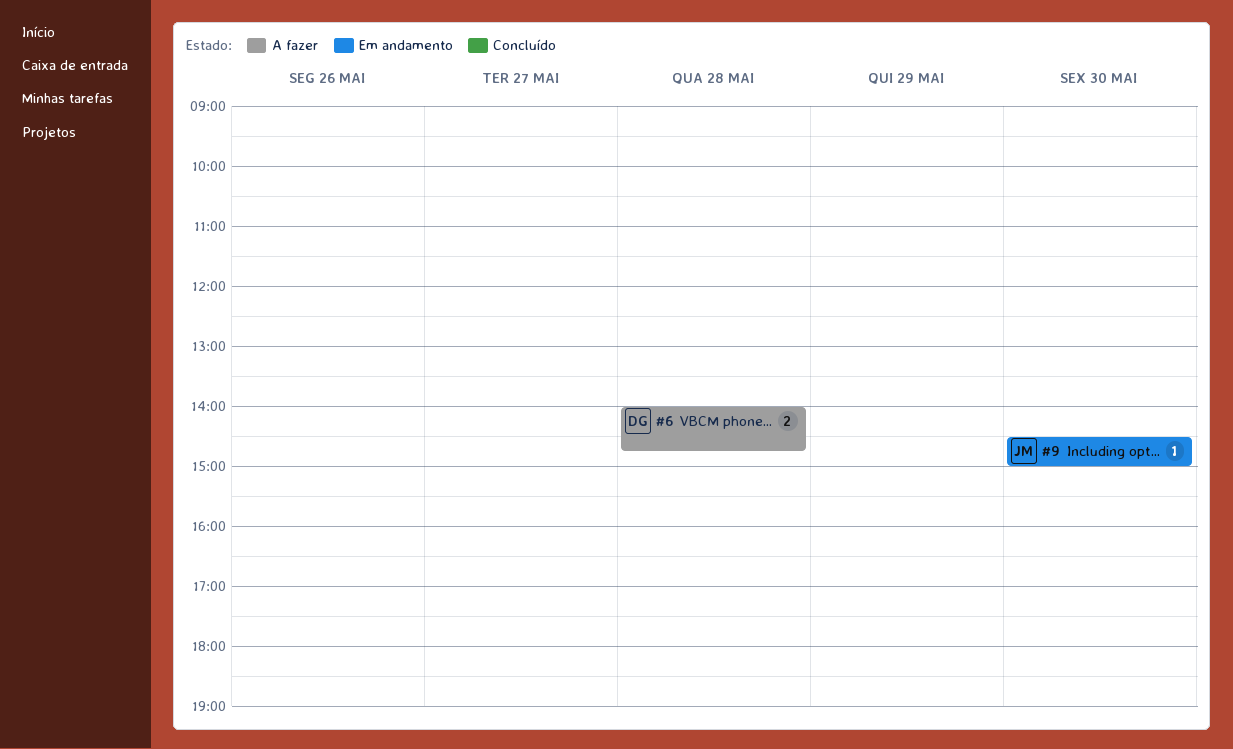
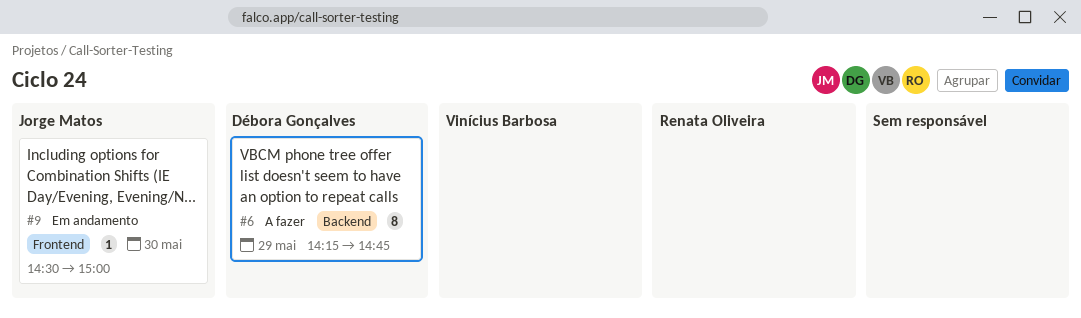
#6, estimate: 2 -> 8
#6, day: May 28 -> May 29
#6, begins: 14:00 -> 14:15

